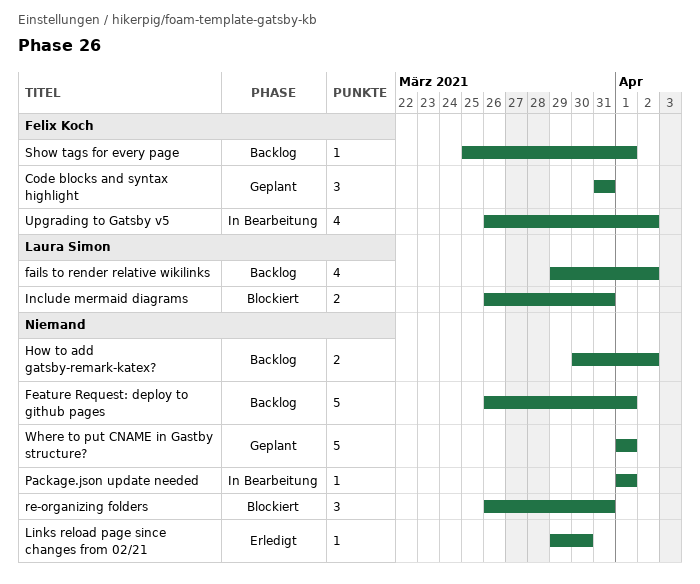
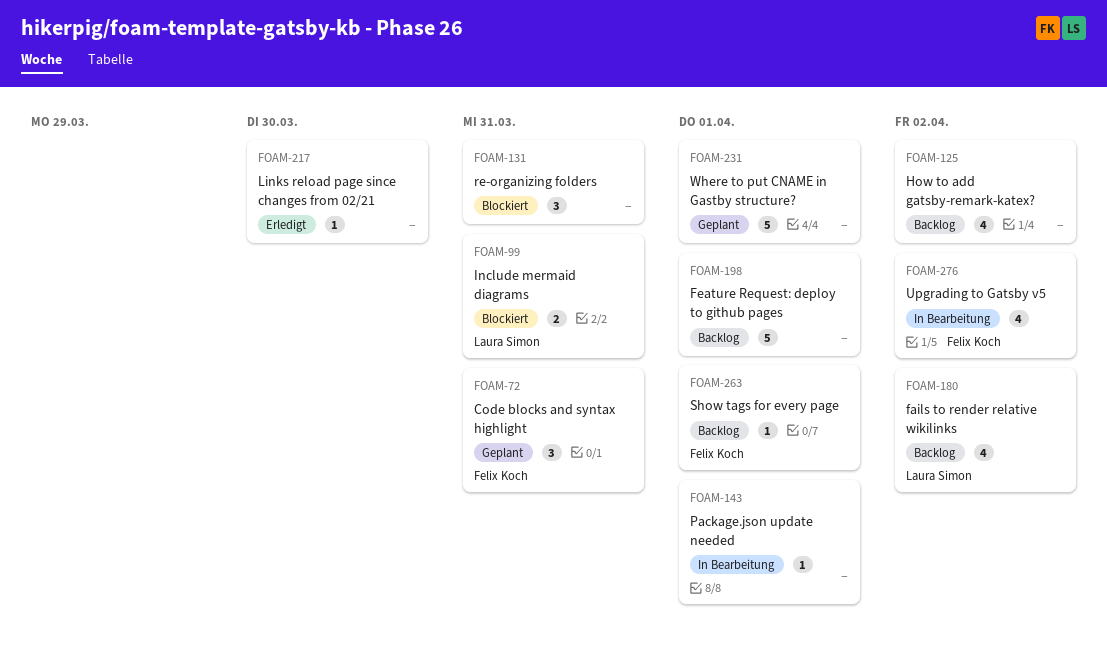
How to add gatsby-remark-katex?, estimate: 2 -> 4

